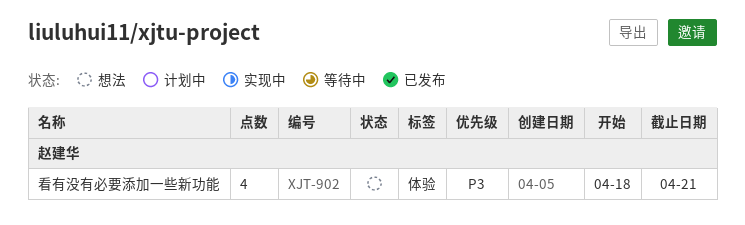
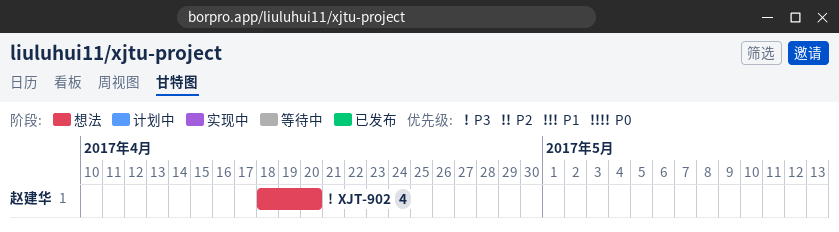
XJT-902, due: Apr 21 -> Apr 20

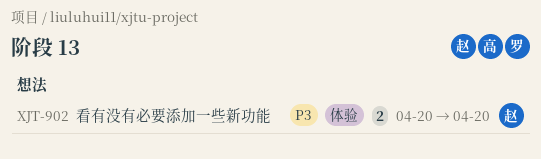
XJT-902, estimate: 4 -> 2
XJT-902, start: Apr 18 -> Apr 20

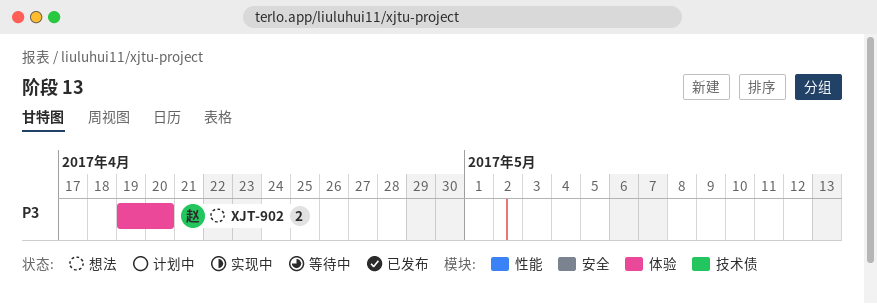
XJT-902, start: Apr 20 -> Apr 19

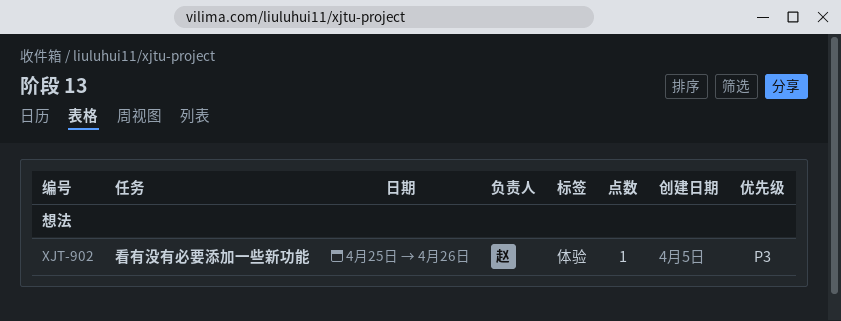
XJT-902, estimate: 2 -> 1
XJT-902, start: Apr 19 -> Apr 25
XJT-902, due: Apr 20 -> Apr 26

